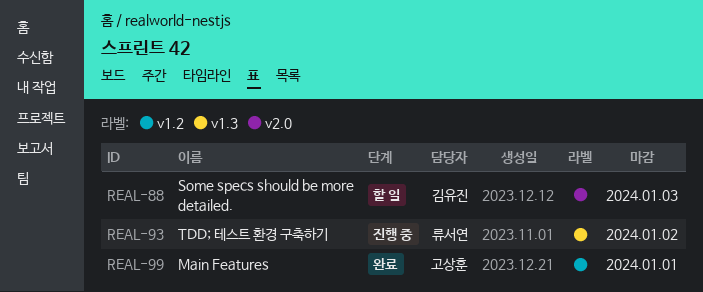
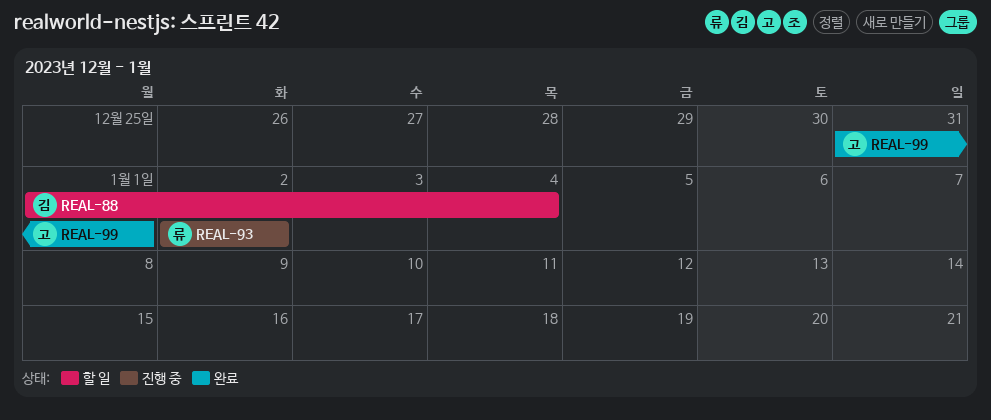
REAL-88, due: Jan 3 -> Jan 4

